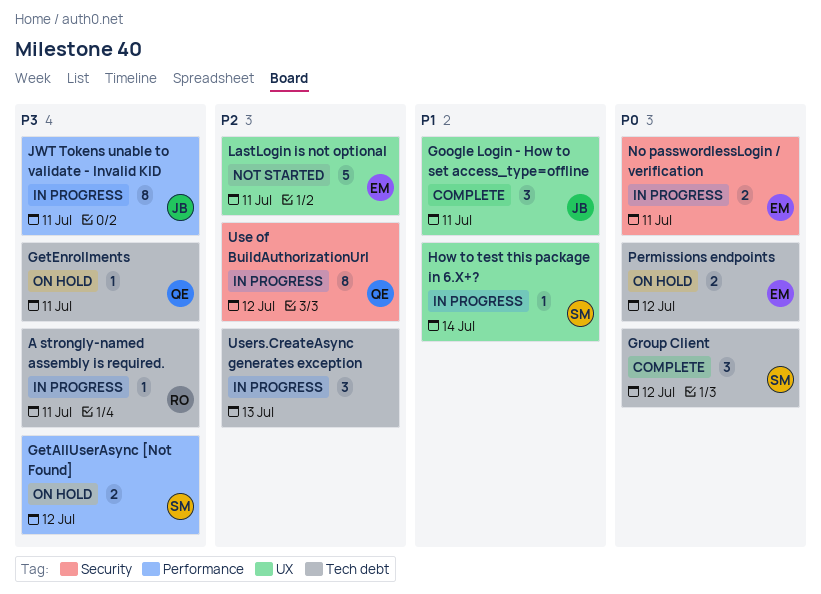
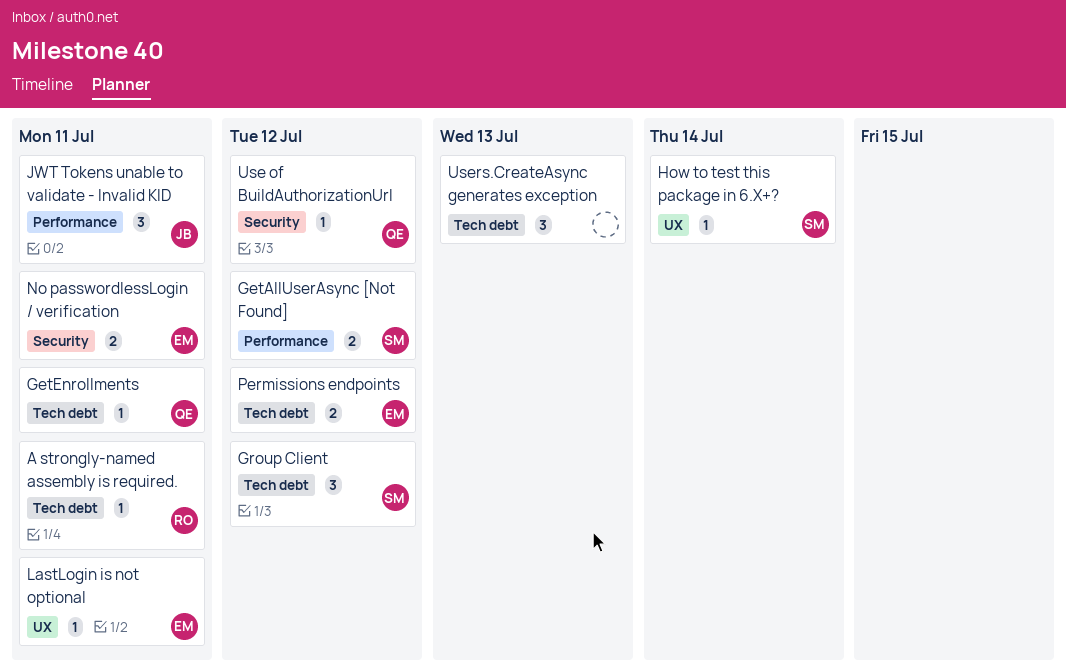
Google Login - How to set access_type=offline: present -> none
JWT Tokens unable to validate - Invalid KID, estimate: 8 -> 3
LastLogin is not optional, estimate: 5 -> 1
Use of BuildAuthorizationUrl, estimate: 8 -> 1

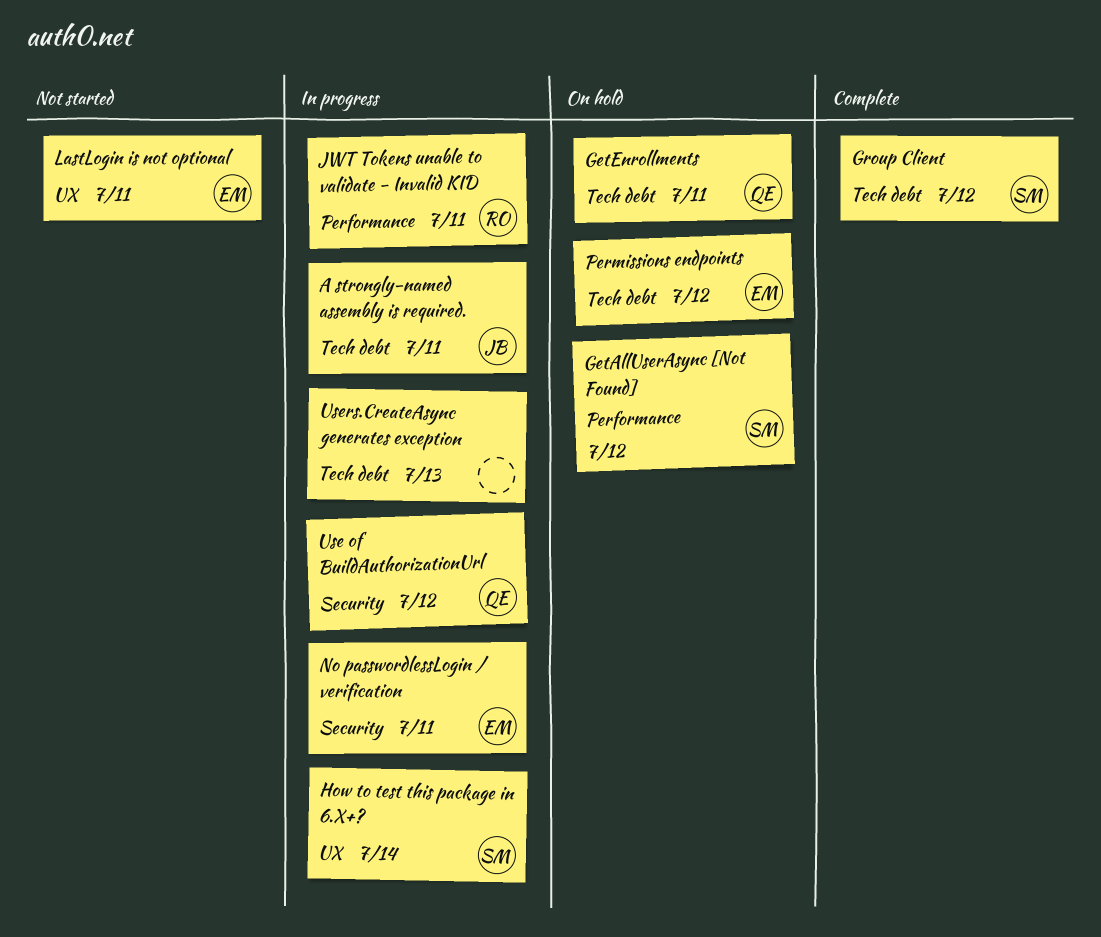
A strongly-named assembly is required., owner: RO -> JB
JWT Tokens unable to validate - Invalid KID, owner: JB -> RO

